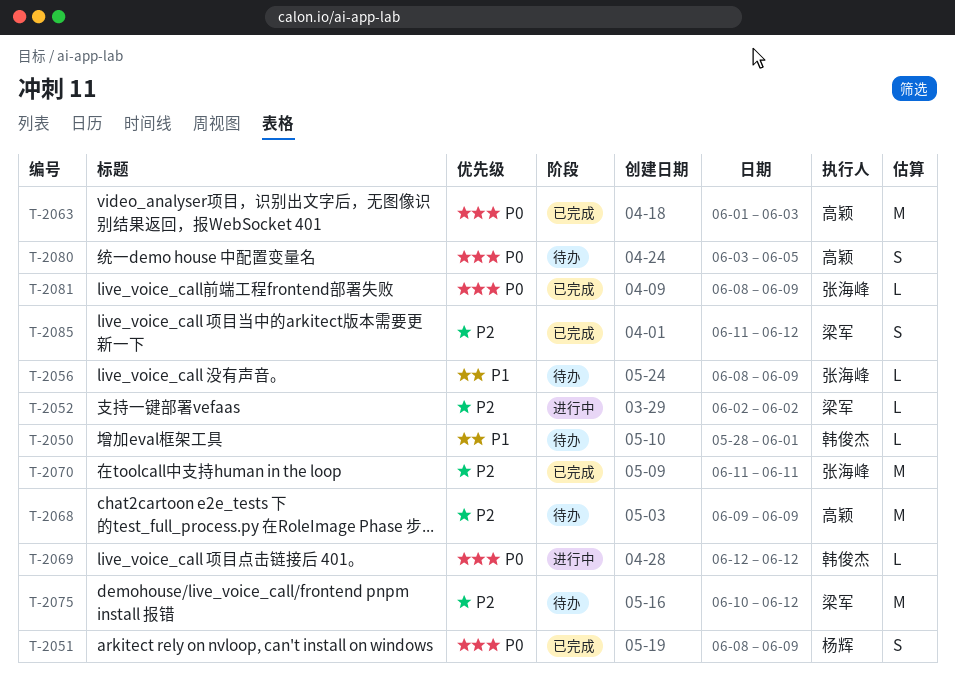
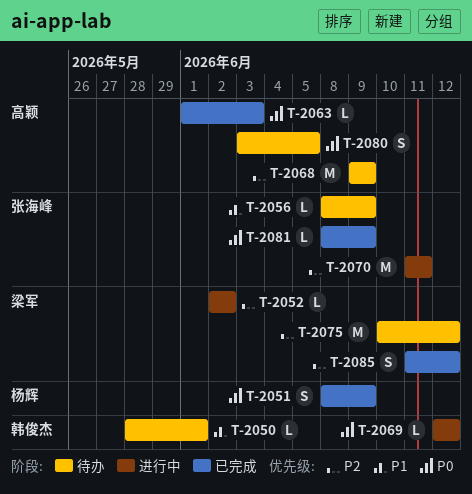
T-2063, estimate: M -> L
T-2070, status: 已完成 -> 进行中

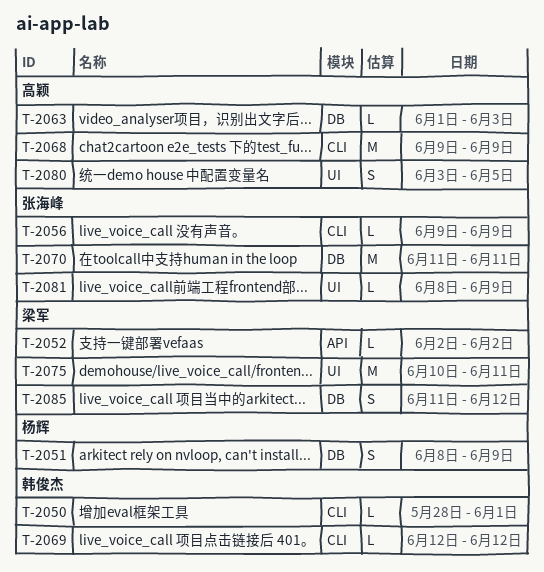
T-2056, start: Jun 8 -> Jun 9
T-2075, due: Jun 12 -> Jun 11

